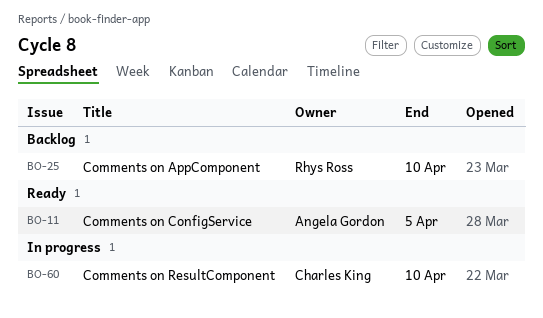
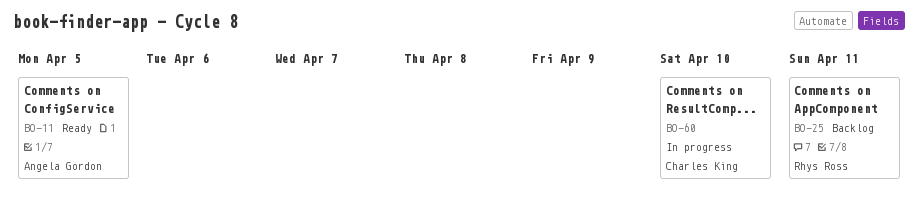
BO-25, due: Apr 10 -> Apr 11

